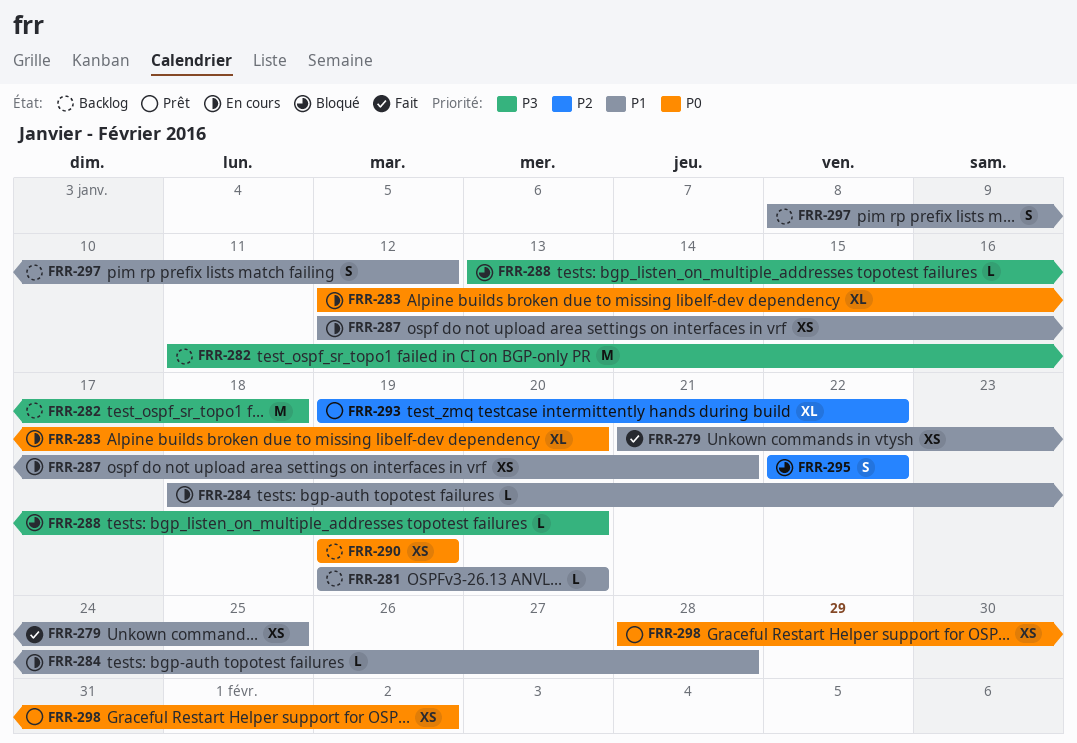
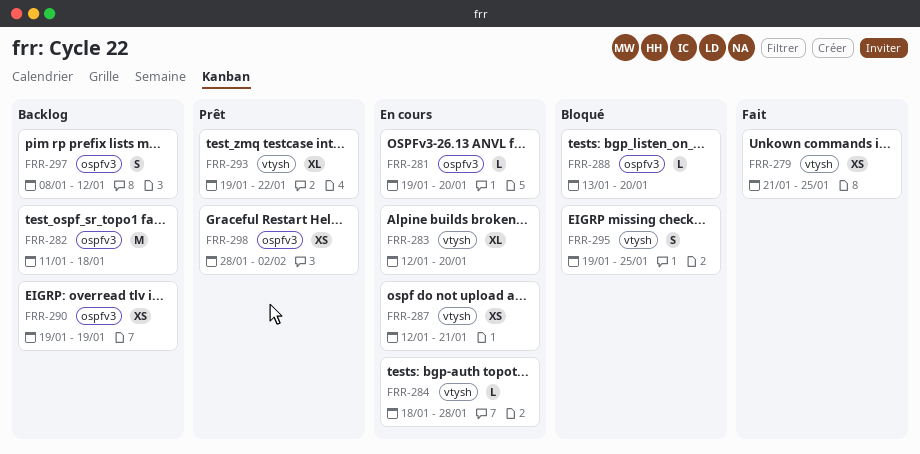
FRR-281, status: Backlog -> En cours
FRR-295, start: Jan 22 -> Jan 19
FRR-295, due: Jan 22 -> Jan 25

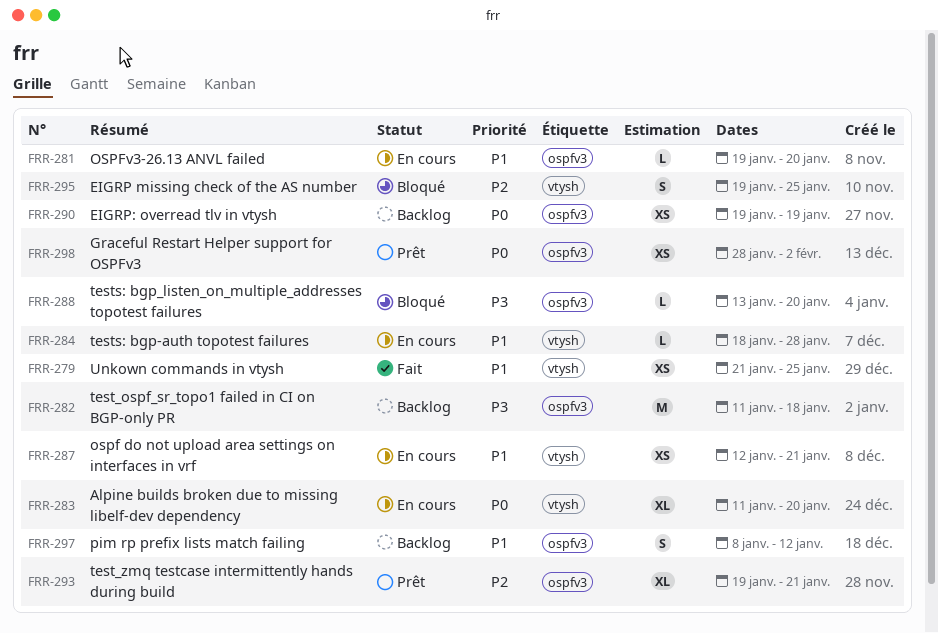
FRR-283, start: Jan 12 -> Jan 11
FRR-293, label: vtysh -> ospfv3
FRR-293, due: Jan 22 -> Jan 21

